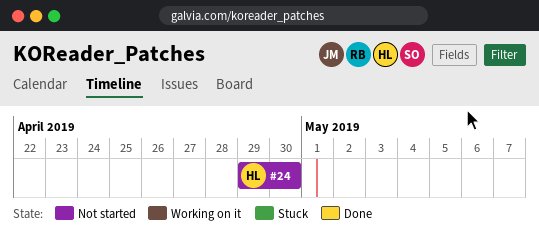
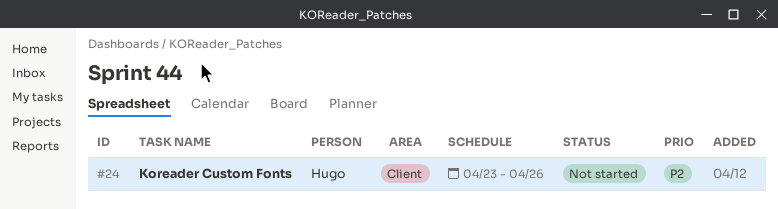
#24, start: Apr 29 -> Apr 23
#24, due: Apr 30 -> Apr 26

